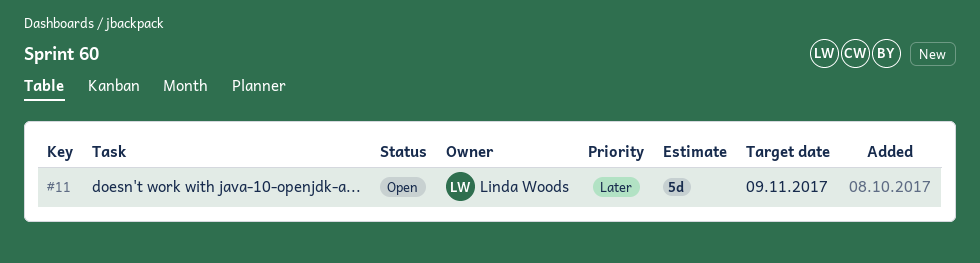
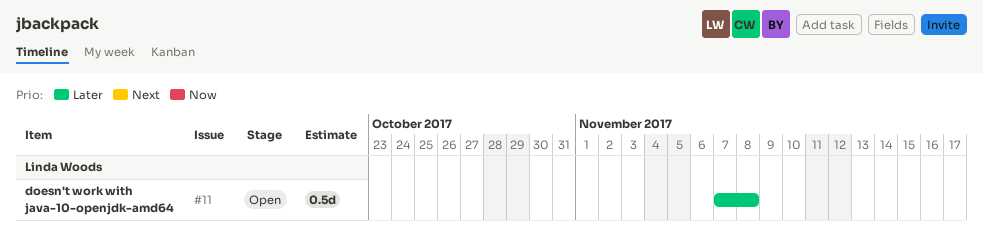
#11, estimate: 5d -> 0.5d
#11, due: Nov 9 -> Nov 8

